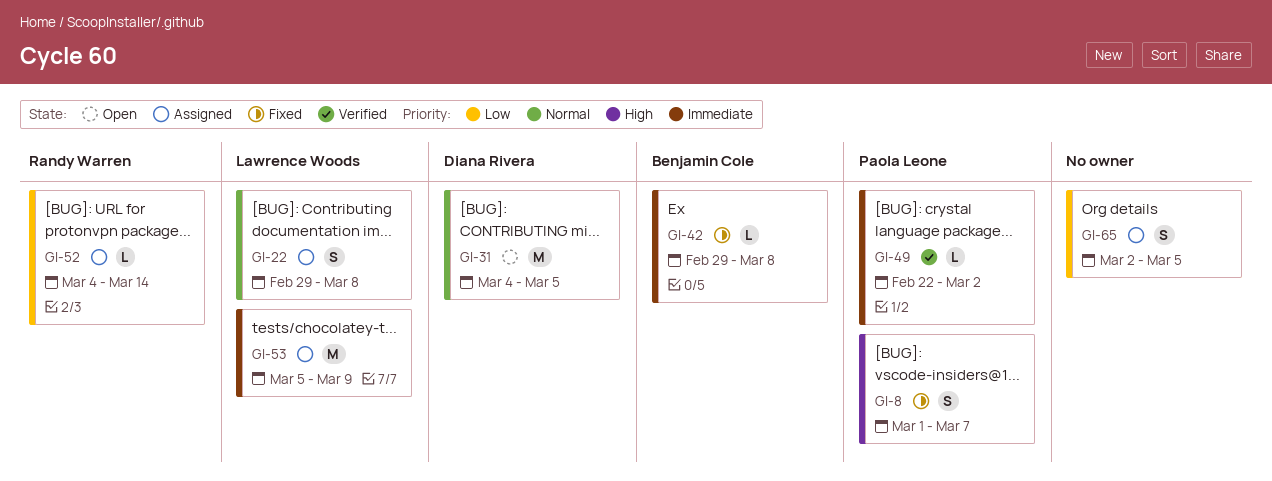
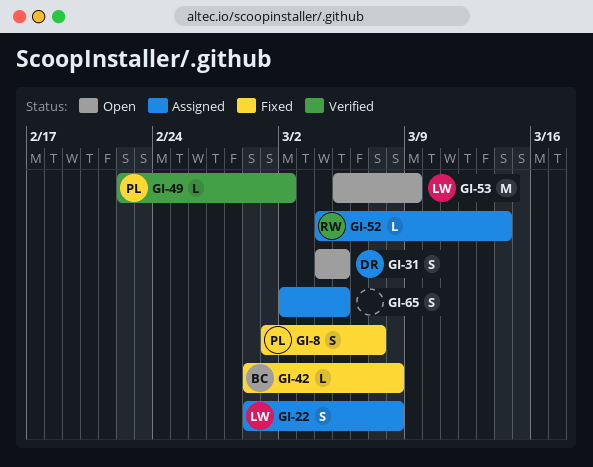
GI-31, estimate: M -> S
GI-53, status: Assigned -> Open

